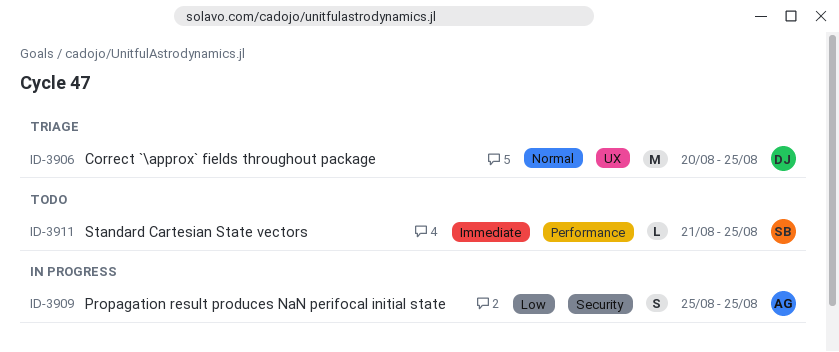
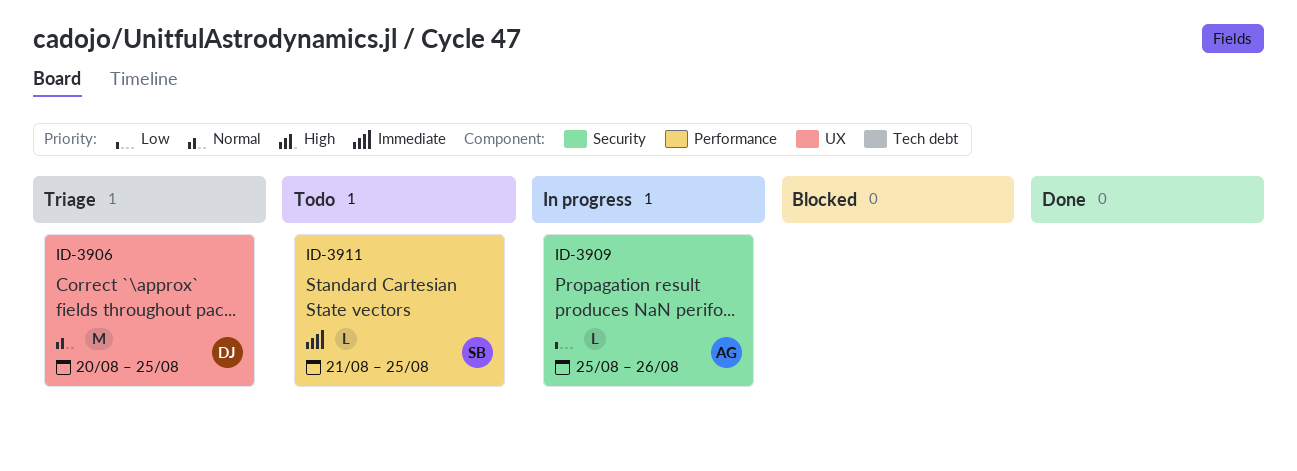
ID-3909, estimate: S -> L
ID-3909, due: Aug 25 -> Aug 26

